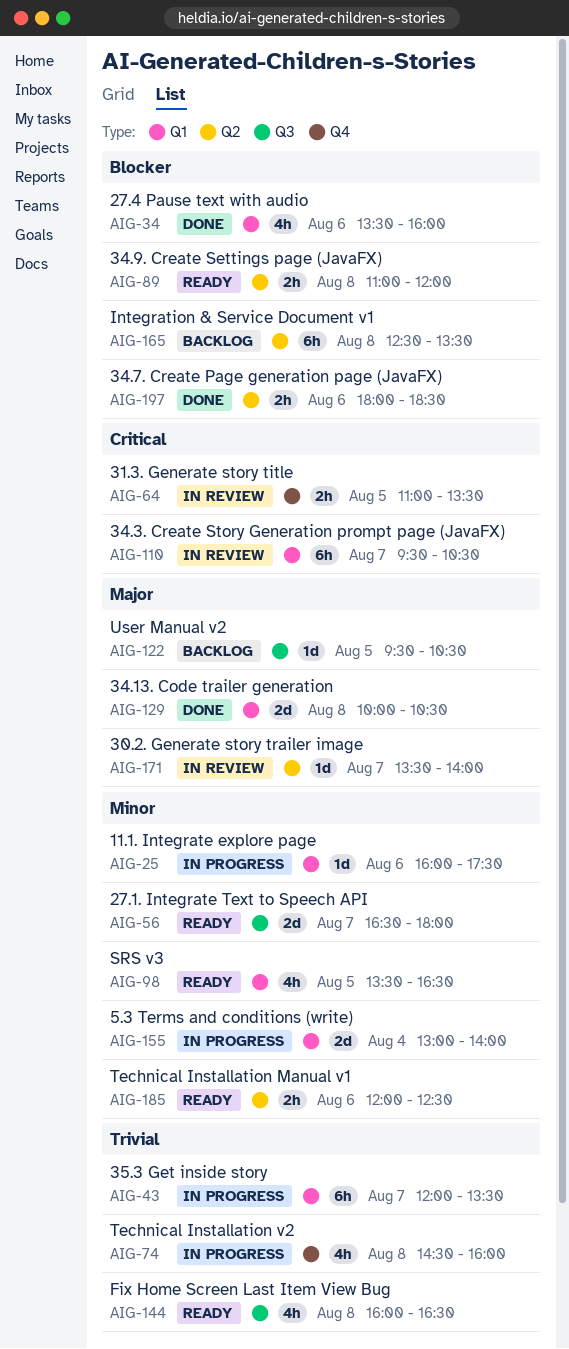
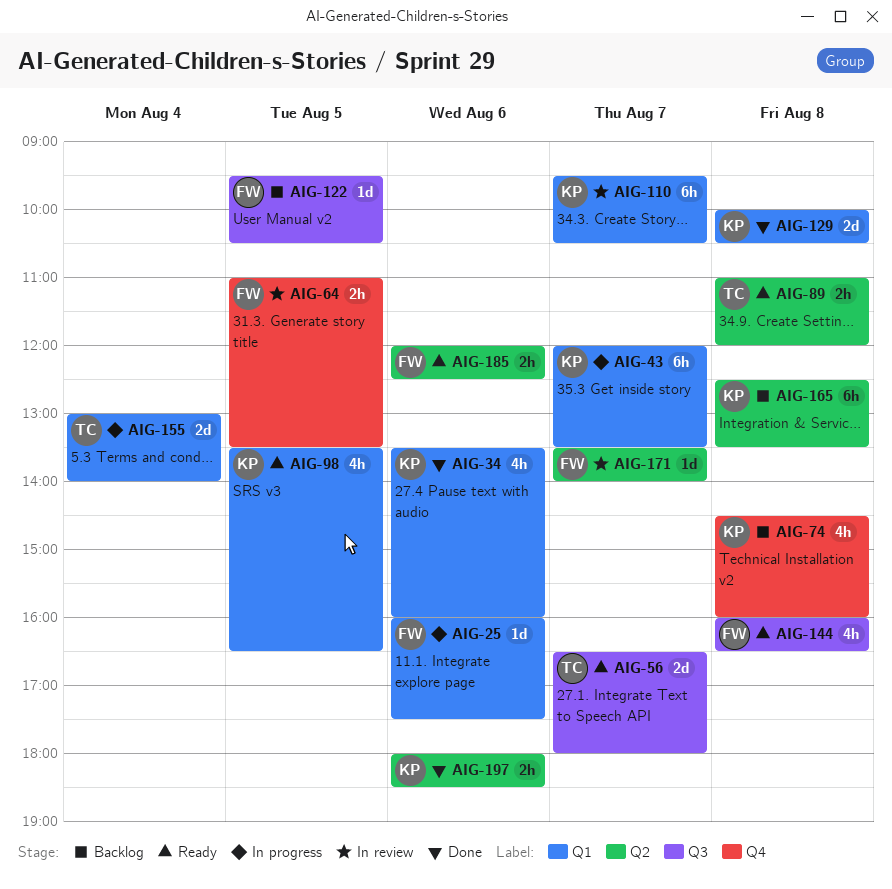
AIG-74, status: In progress -> Backlog

